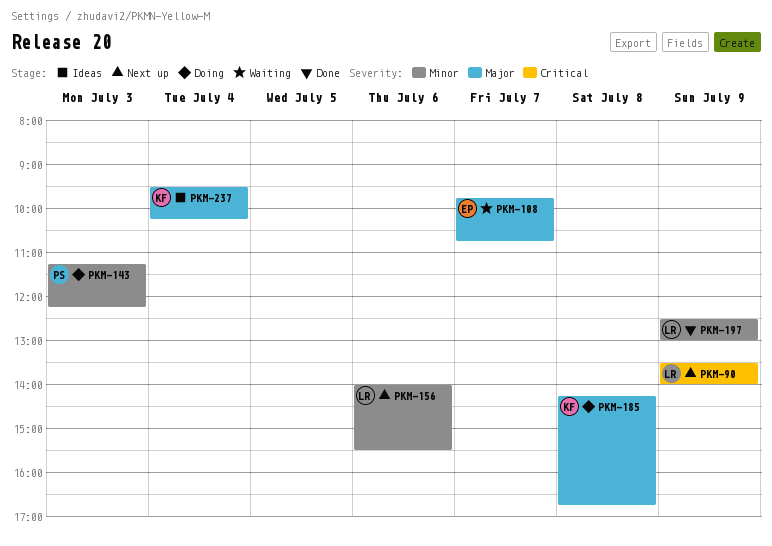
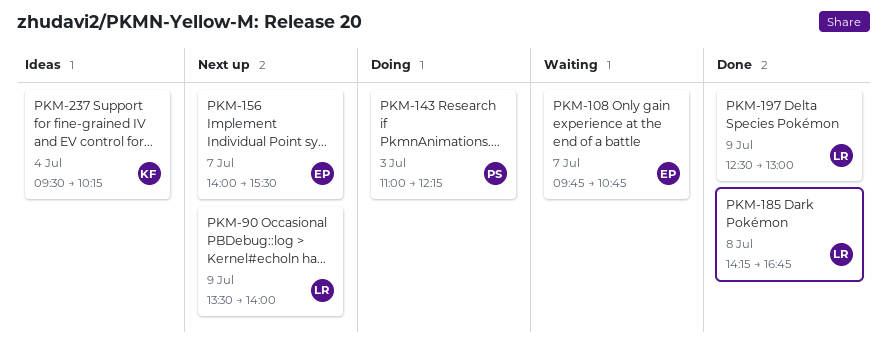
PKM-143, begins: 11:15 -> 11:00
PKM-156, owner: LR -> EP
PKM-156, day: Jul 6 -> Jul 7
PKM-185, status: Doing -> Done
PKM-185, owner: KF -> LR

